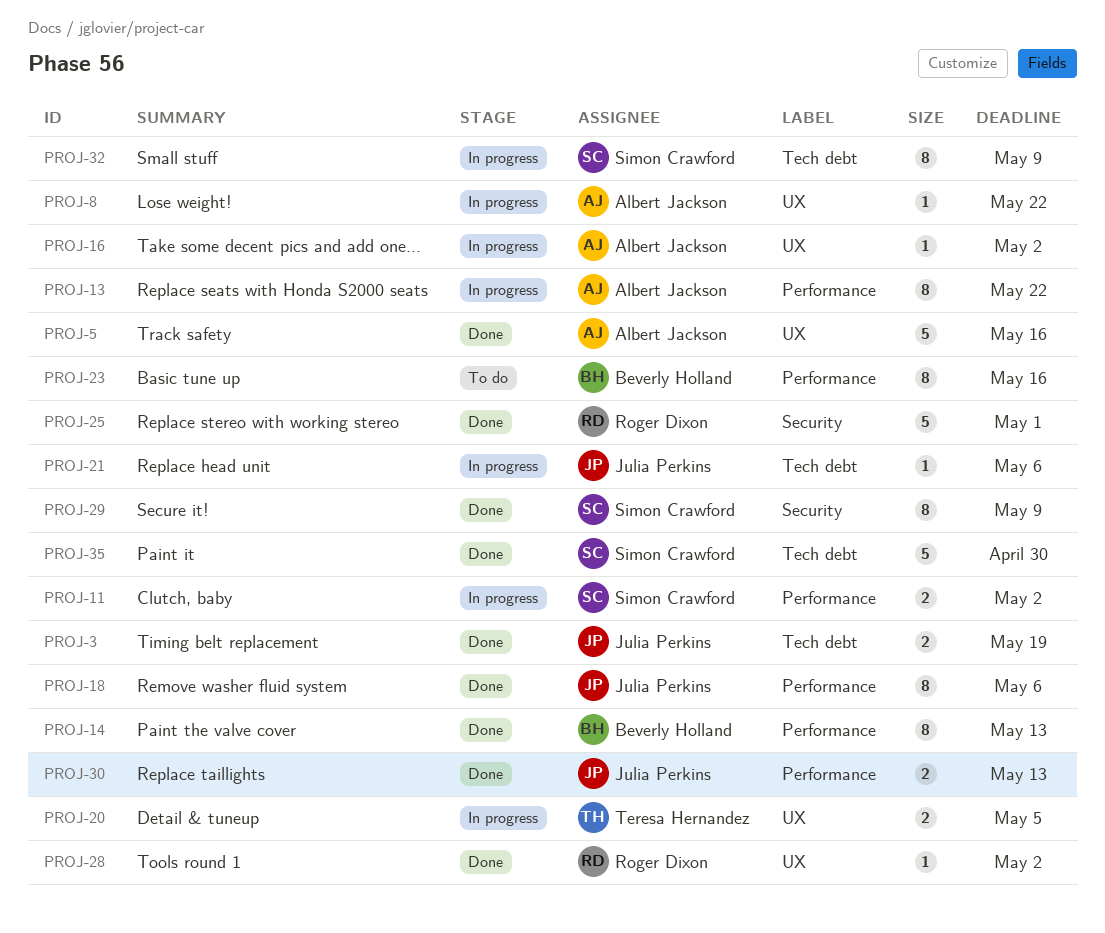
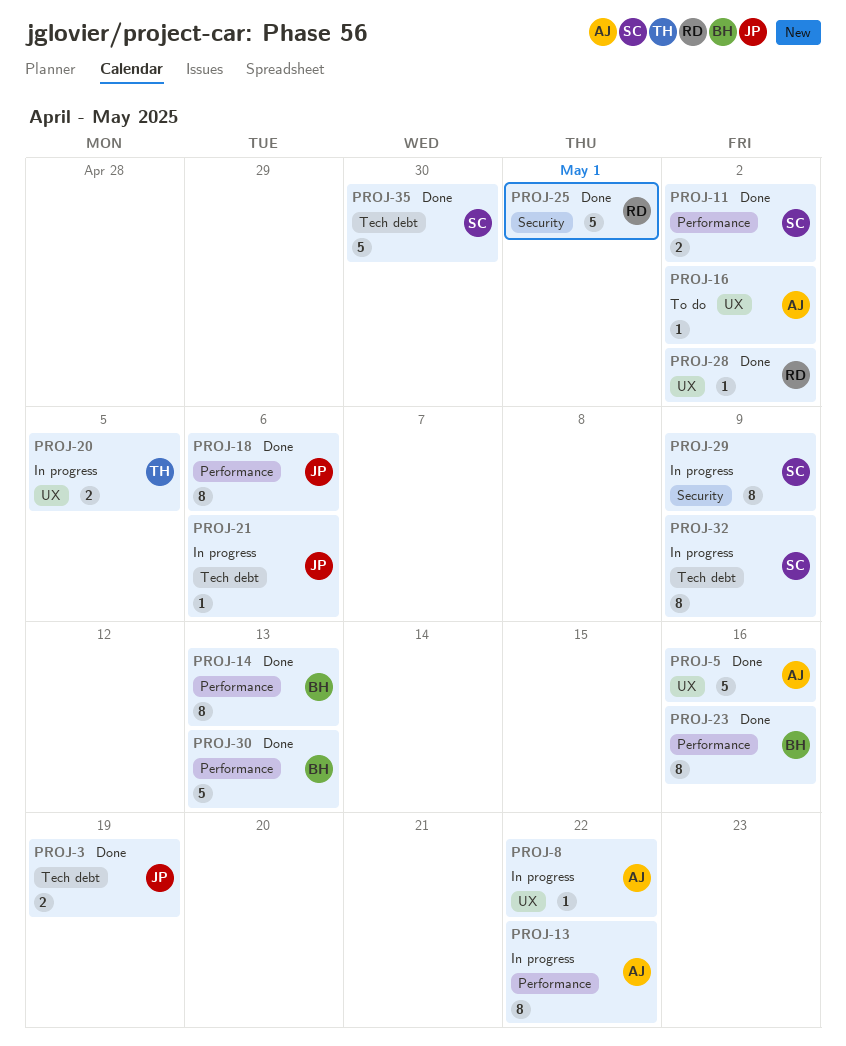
PROJ-11, status: In progress -> Done
PROJ-16, status: In progress -> To do
PROJ-23, status: To do -> Done
PROJ-29, status: Done -> In progress
PROJ-30, owner: Julia Perkins -> Beverly Holland
PROJ-30, estimate: 2 -> 5

